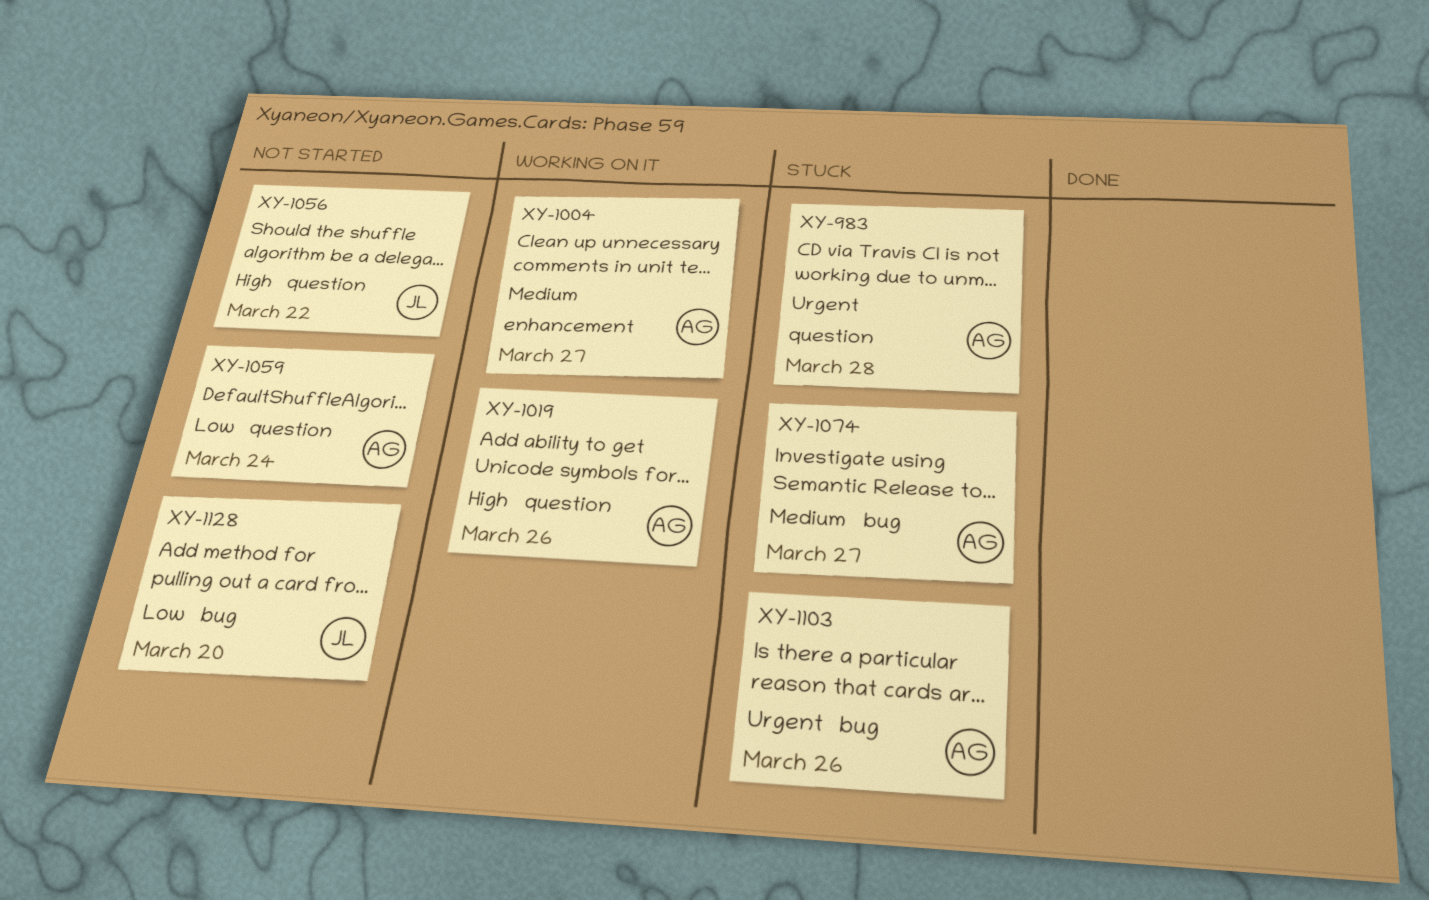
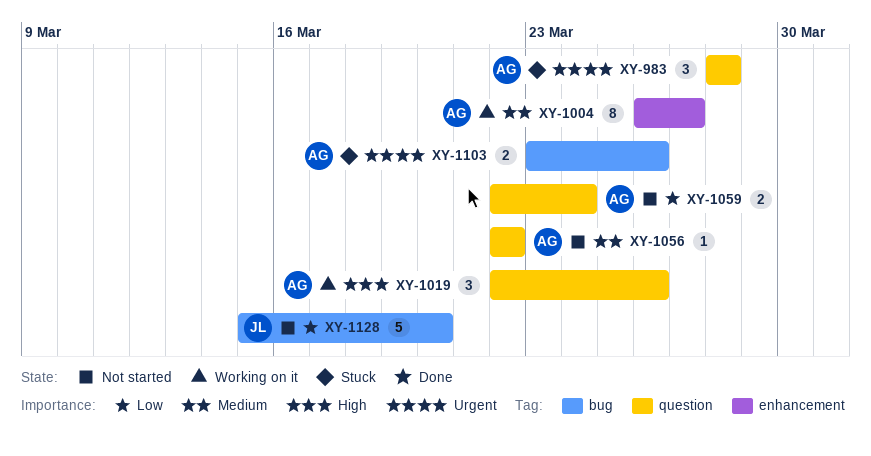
XY-1056, owner: JL -> AG
XY-1056, priority: High -> Medium
XY-1074: present -> none

